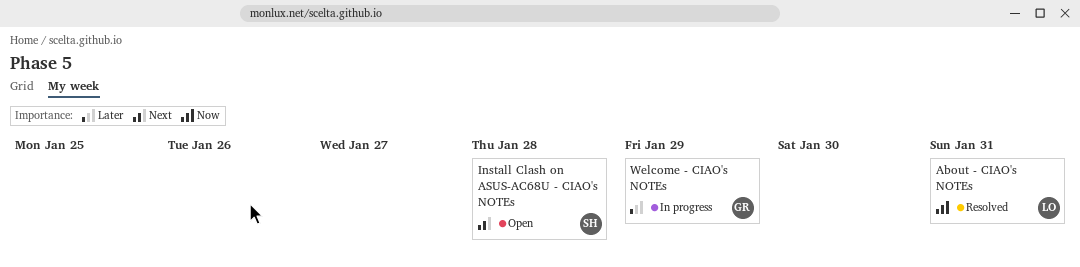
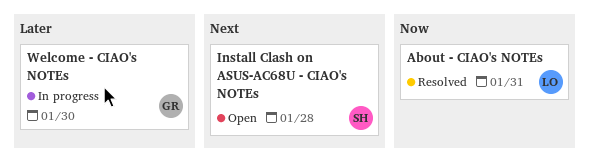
Welcome - CIAO's NOTEs, due: Jan 29 -> Jan 30

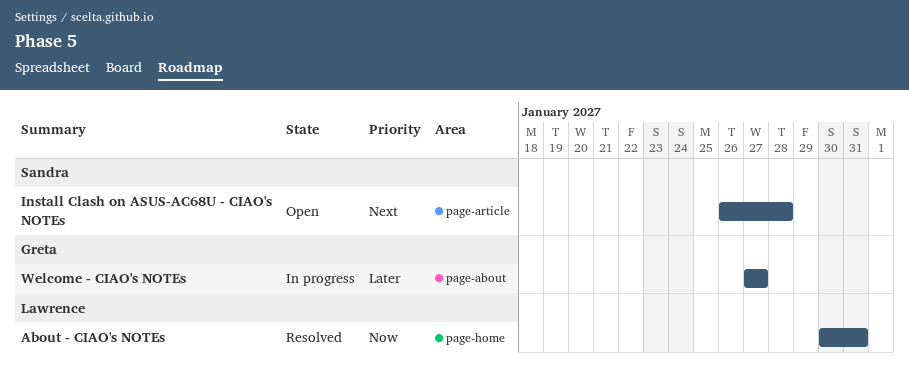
Welcome - CIAO's NOTEs, due: Jan 30 -> Jan 27

